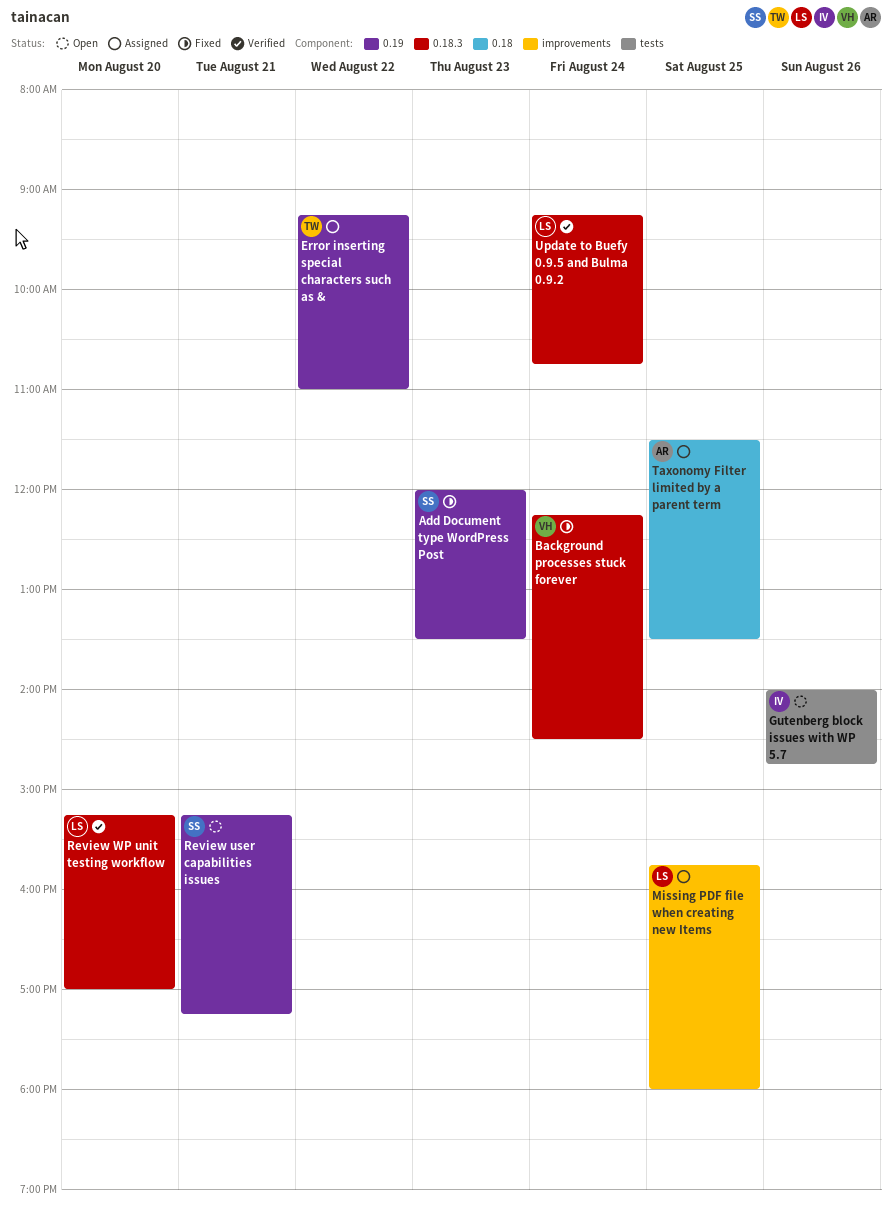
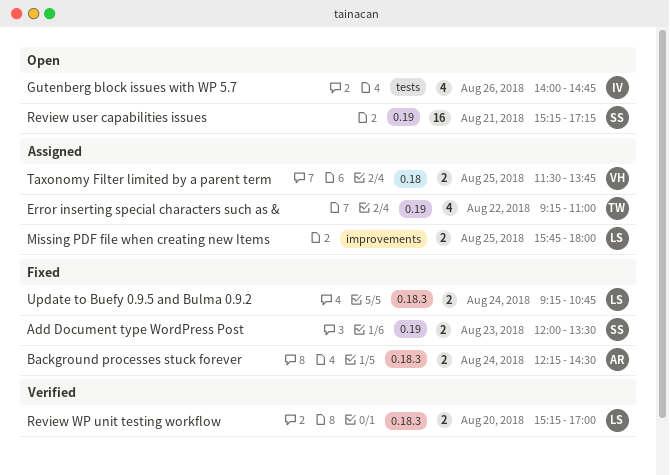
Background processes stuck forever, owner: VH -> AR
Taxonomy Filter limited by a parent term, owner: AR -> VH
Taxonomy Filter limited by a parent term, ends: 13:30 -> 13:45
Update to Buefy 0.9.5 and Bulma 0.9.2, status: Verified -> Fixed

